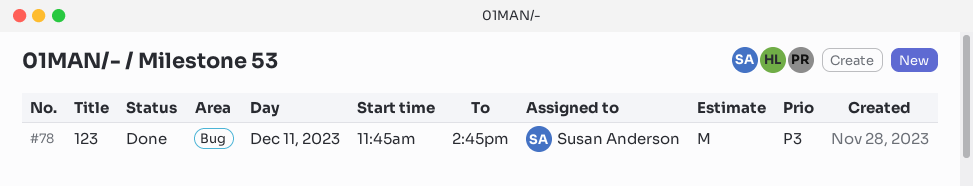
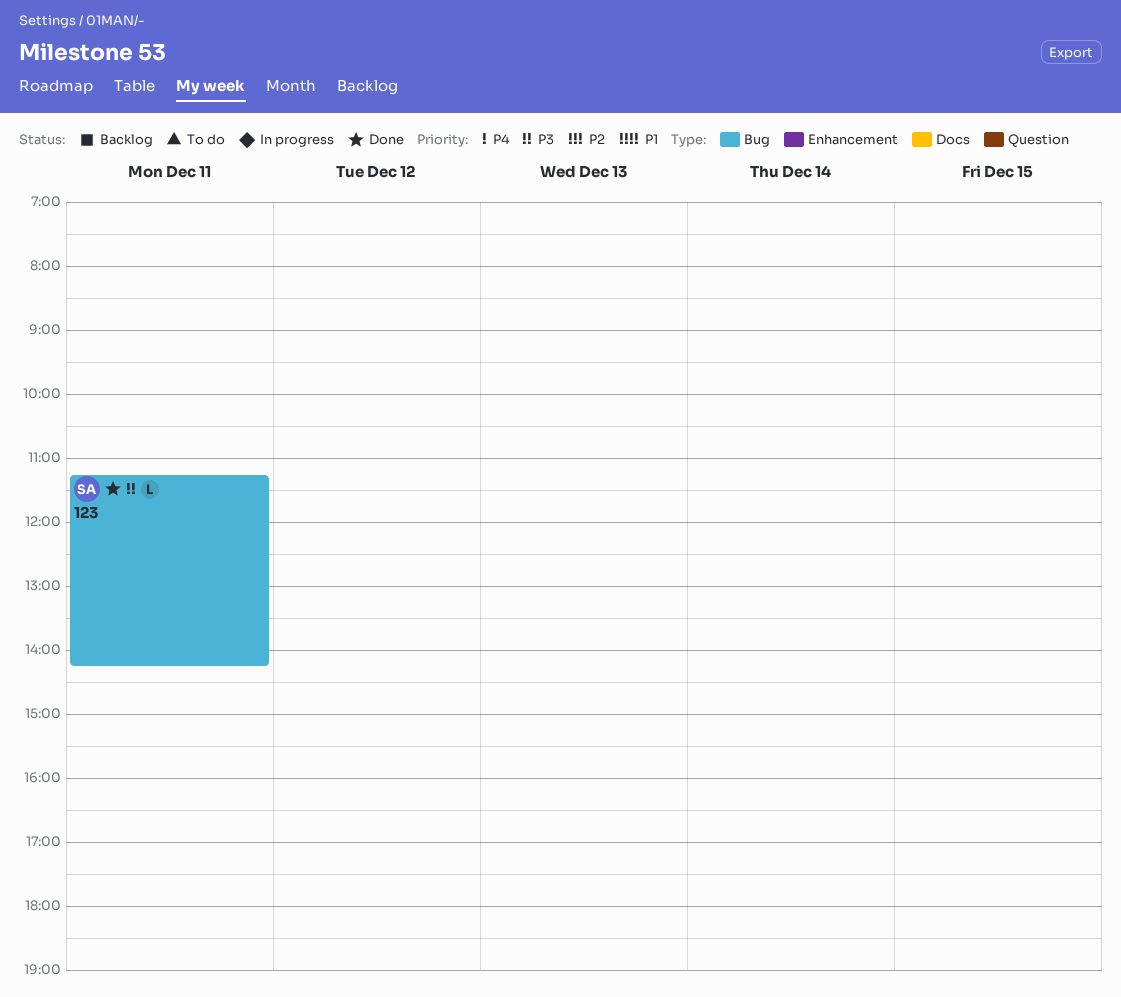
123, estimate: M -> L
123, begins: 11:45 -> 11:15
123, ends: 14:45 -> 14:15

